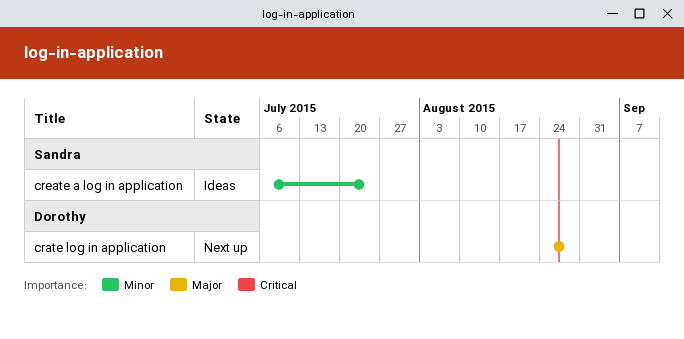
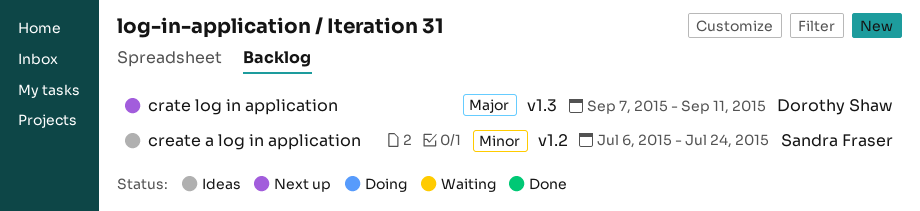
crate log in application, start: Aug 24 -> Sep 7
crate log in application, due: Aug 28 -> Sep 11

